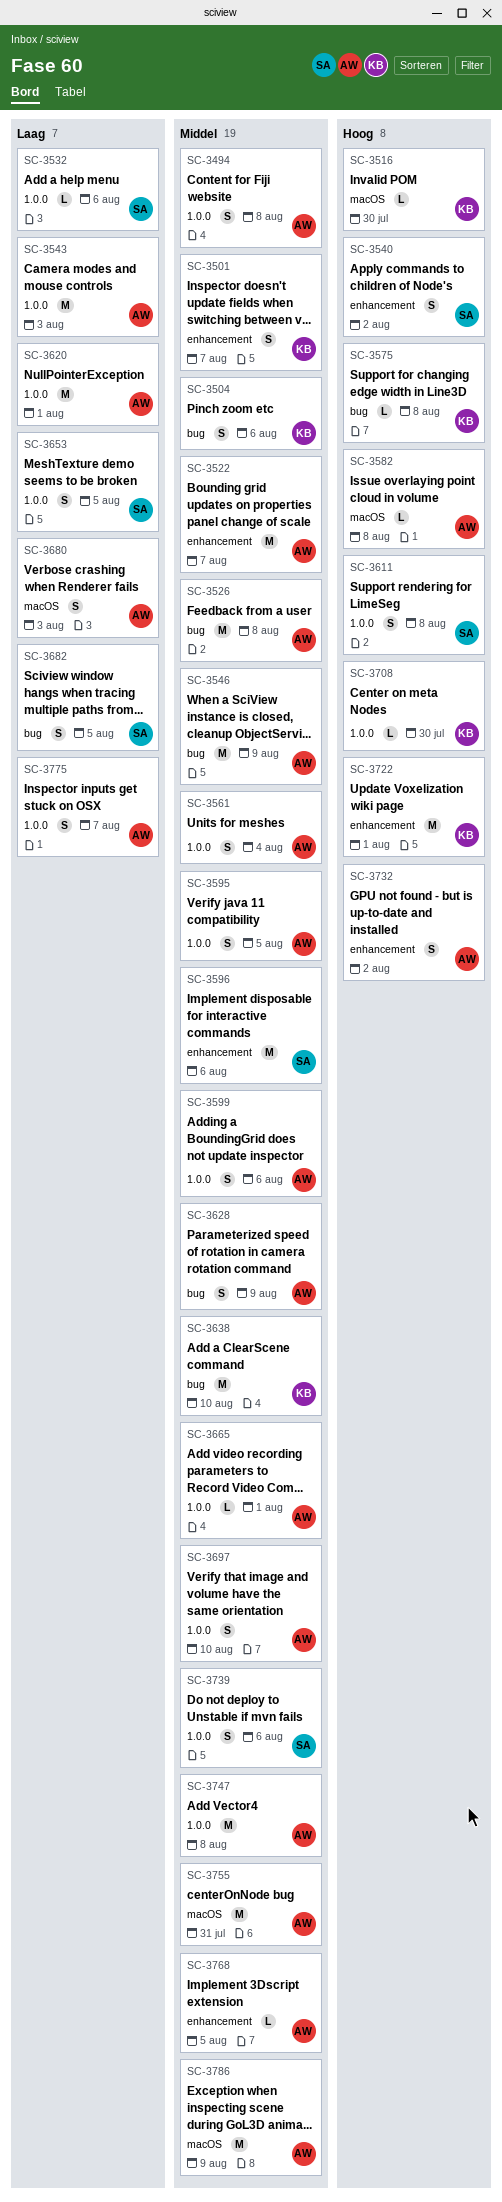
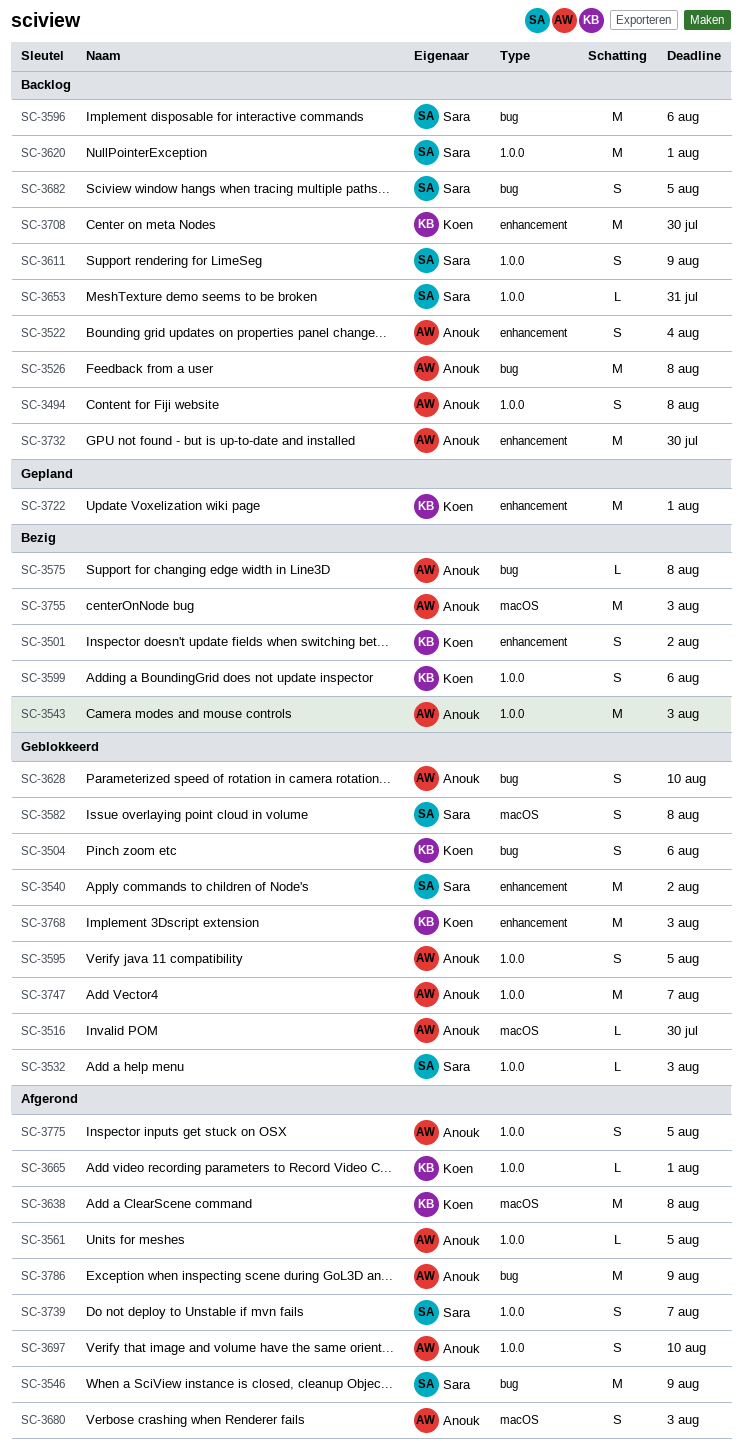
SC-3501, due: Aug 7 -> Aug 2
SC-3516, owner: Koen -> Anouk
SC-3522, estimate: M -> S
SC-3522, due: Aug 7 -> Aug 4
SC-3532, due: Aug 6 -> Aug 3
SC-3540, estimate: S -> M
SC-3546, owner: Anouk -> Sara
SC-3561, estimate: S -> L
SC-3561, due: Aug 4 -> Aug 5
SC-3575, owner: Koen -> Anouk
SC-3582, owner: Anouk -> Sara
SC-3582, estimate: L -> S
SC-3596, label: enhancement -> bug
SC-3599, owner: Anouk -> Koen
SC-3611, due: Aug 8 -> Aug 9
SC-3620, owner: Anouk -> Sara
SC-3628, due: Aug 9 -> Aug 10
SC-3638, label: bug -> macOS
SC-3638, due: Aug 10 -> Aug 8
SC-3653, estimate: S -> L
SC-3653, due: Aug 5 -> Jul 31
SC-3665, owner: Anouk -> Koen
SC-3708, label: 1.0.0 -> enhancement
SC-3708, estimate: L -> M
SC-3732, estimate: S -> M
SC-3732, due: Aug 2 -> Jul 30
SC-3739, due: Aug 6 -> Aug 7
SC-3747, due: Aug 8 -> Aug 7
SC-3755, due: Jul 31 -> Aug 3
SC-3768, owner: Anouk -> Koen
SC-3768, estimate: L -> M
SC-3768, due: Aug 5 -> Aug 3
SC-3775, due: Aug 7 -> Aug 5
SC-3786, label: macOS -> bug

